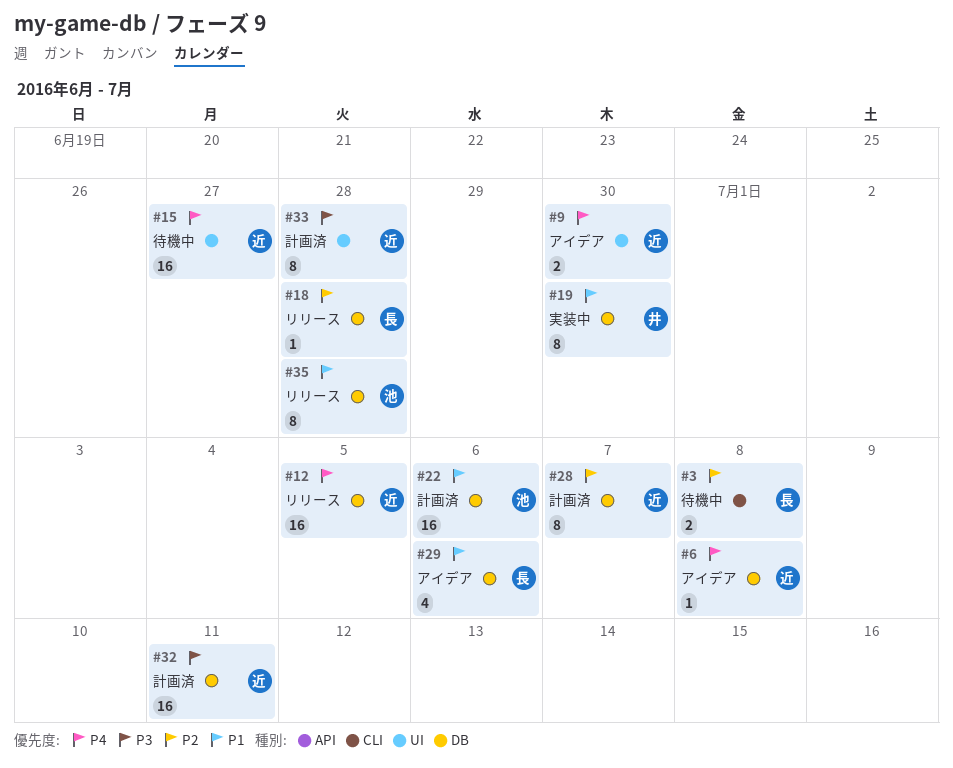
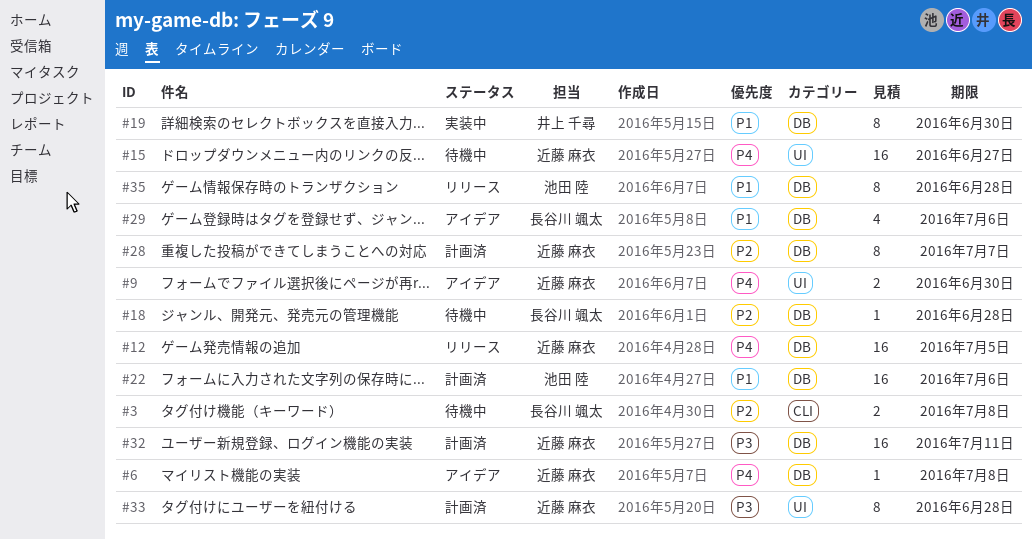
#18, status: リリース -> 待機中

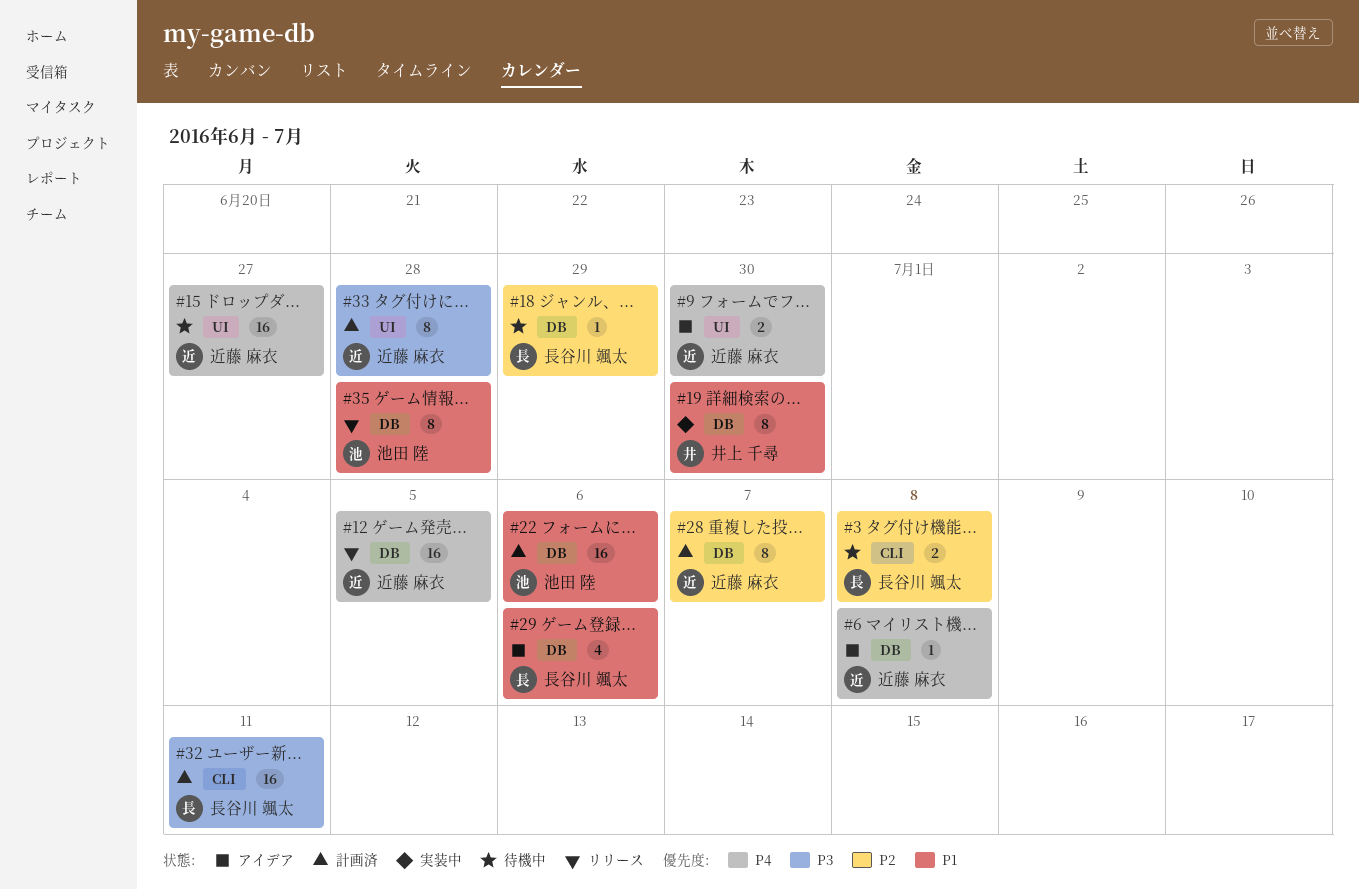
#18, due: Jun 28 -> Jun 29
#32, owner: 近藤 麻衣 -> 長谷川 颯太
#32, label: DB -> CLI

